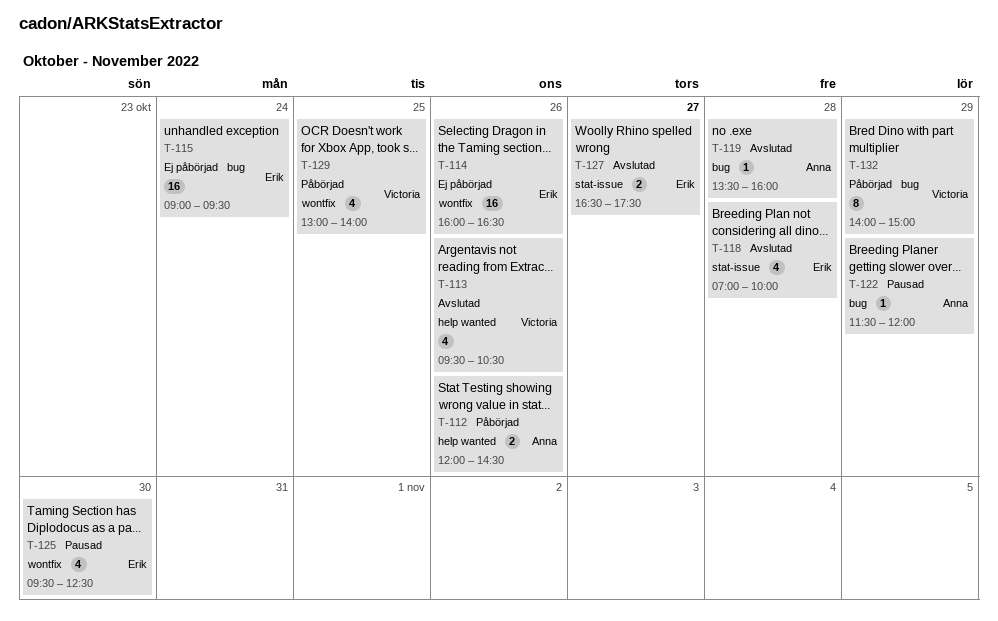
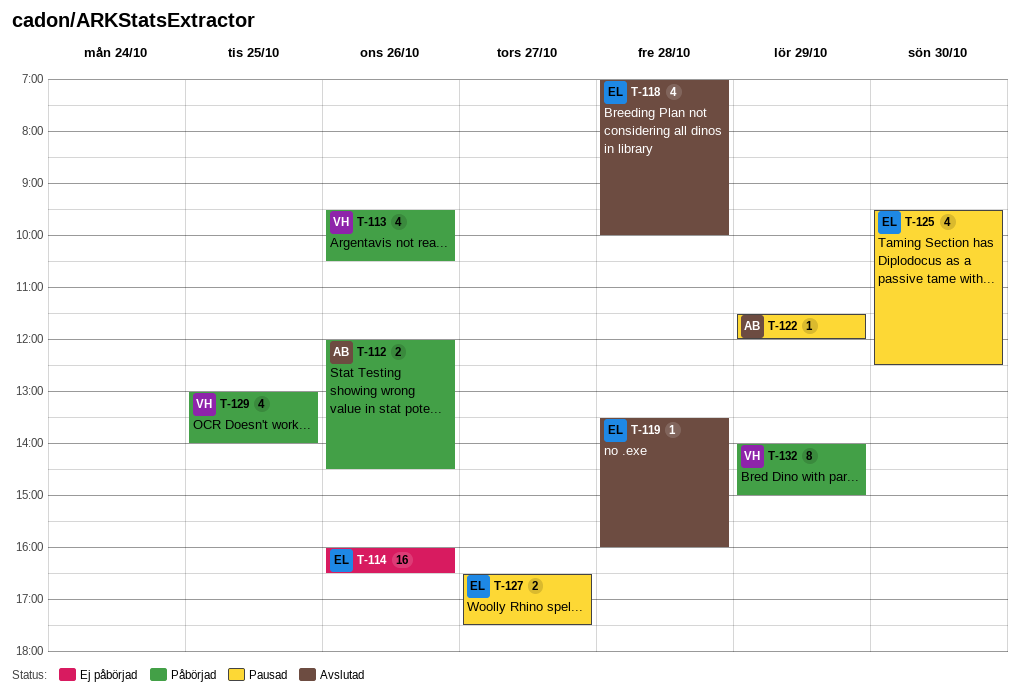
T-113, status: Avslutad -> Påbörjad
T-115: present -> none
T-119, owner: Anna -> Erik
T-127, status: Avslutad -> Pausad

